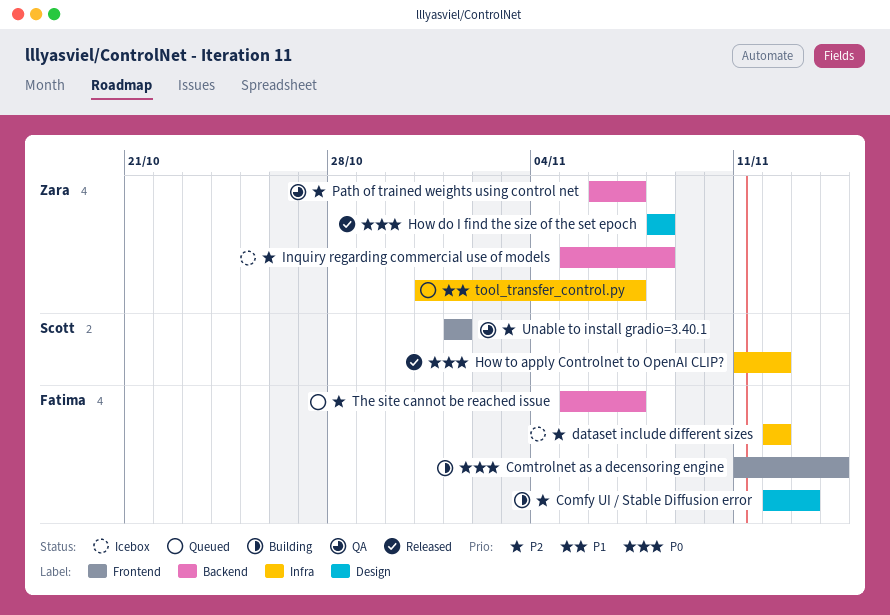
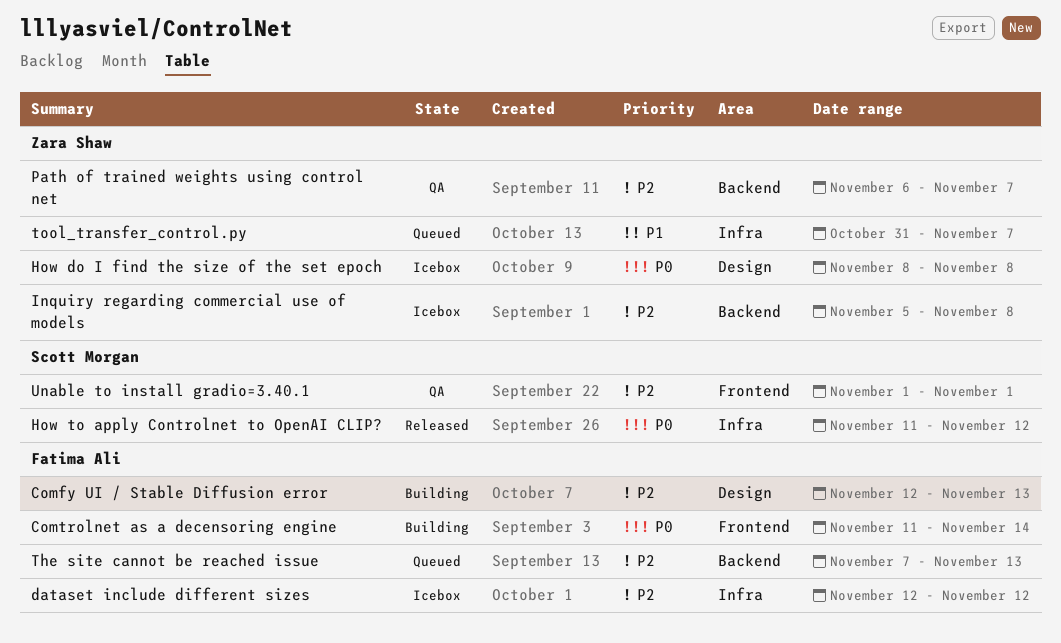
How do I find the size of the set epoch, status: Released -> Icebox
The site cannot be reached issue, start: Nov 5 -> Nov 7
The site cannot be reached issue, due: Nov 7 -> Nov 13

